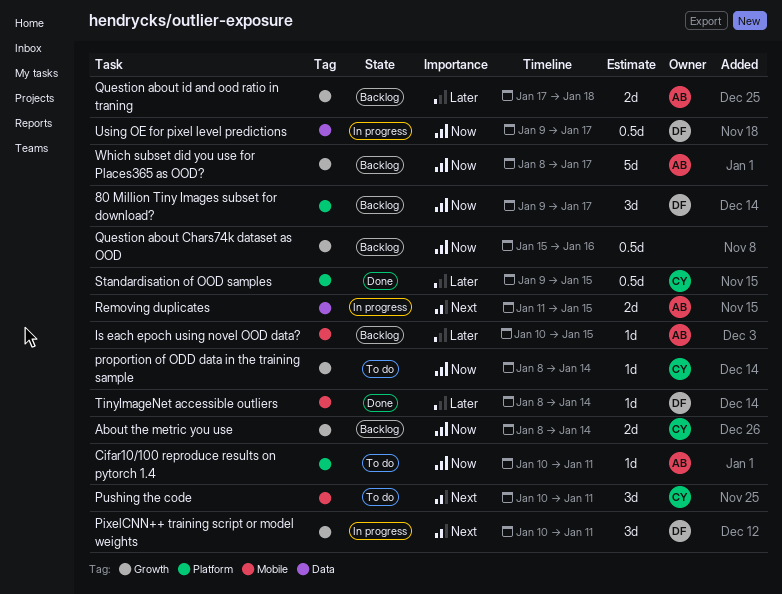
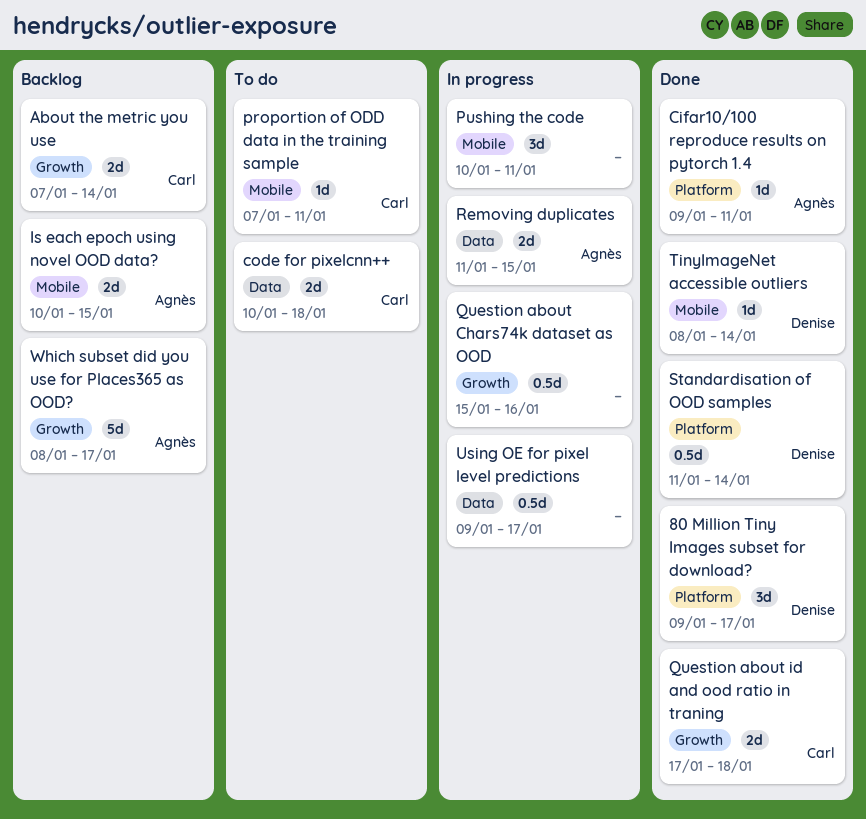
80 Million Tiny Images subset for download?, status: Backlog -> Done
About the metric you use, start: Jan 8 -> Jan 7
Cifar10/100 reproduce results on pytorch 1.4, status: To do -> Done
Cifar10/100 reproduce results on pytorch 1.4, start: Jan 10 -> Jan 9
code for pixelcnn++: none -> present
Is each epoch using novel OOD data?, estimate: 1d -> 2d
PixelCNN++ training script or model weights: present -> none
proportion of ODD data in the training sample, label: Growth -> Mobile
proportion of ODD data in the training sample, start: Jan 8 -> Jan 7
proportion of ODD data in the training sample, due: Jan 14 -> Jan 11
Pushing the code, status: To do -> In progress
Pushing the code, owner: Carl -> none
Question about Chars74k dataset as OOD, status: Backlog -> In progress
Question about id and ood ratio in traning, status: Backlog -> Done
Question about id and ood ratio in traning, owner: Agnès -> Carl
Standardisation of OOD samples, owner: Carl -> Denise
Standardisation of OOD samples, start: Jan 9 -> Jan 11
Standardisation of OOD samples, due: Jan 15 -> Jan 14
Using OE for pixel level predictions, owner: Denise -> none

